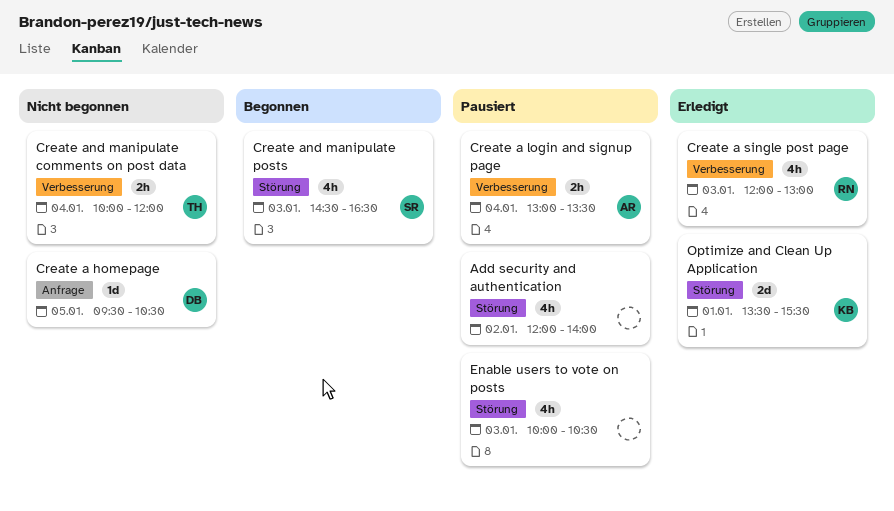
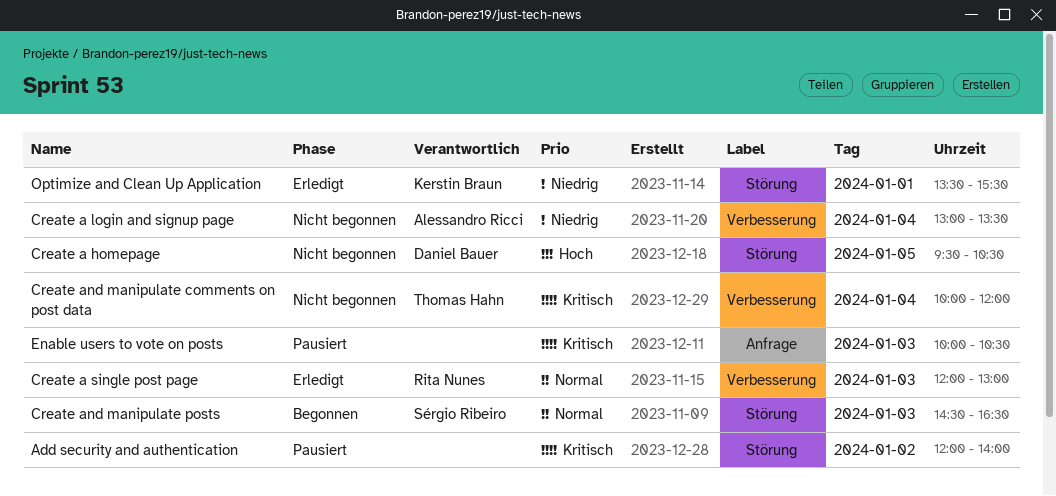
Create a homepage, label: Anfrage -> Störung
Create a login and signup page, status: Pausiert -> Nicht begonnen
Enable users to vote on posts, label: Störung -> Anfrage

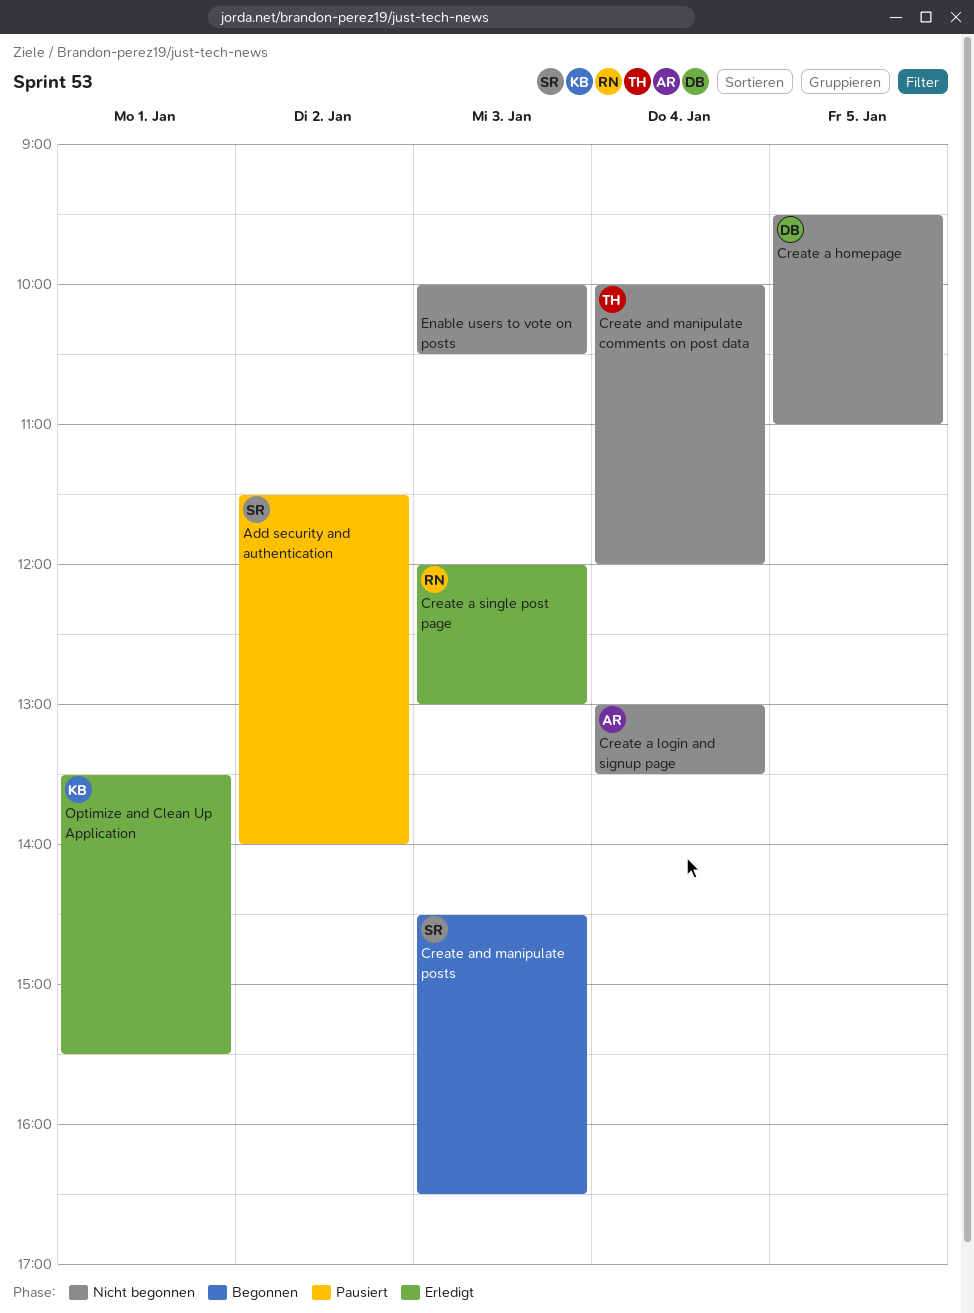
Add security and authentication, owner: none -> Sérgio Ribeiro
Add security and authentication, begins: 12:00 -> 11:30
Create a homepage, ends: 10:30 -> 11:00
Enable users to vote on posts, status: Pausiert -> Nicht begonnen

